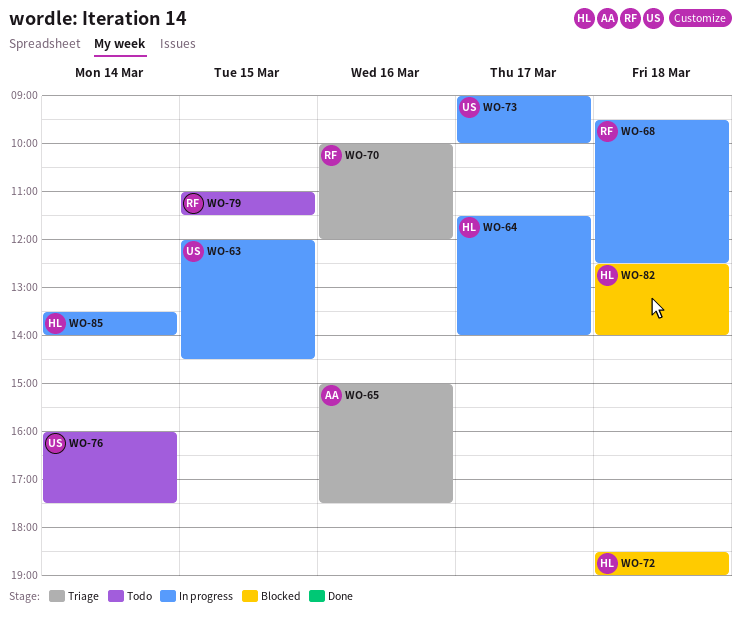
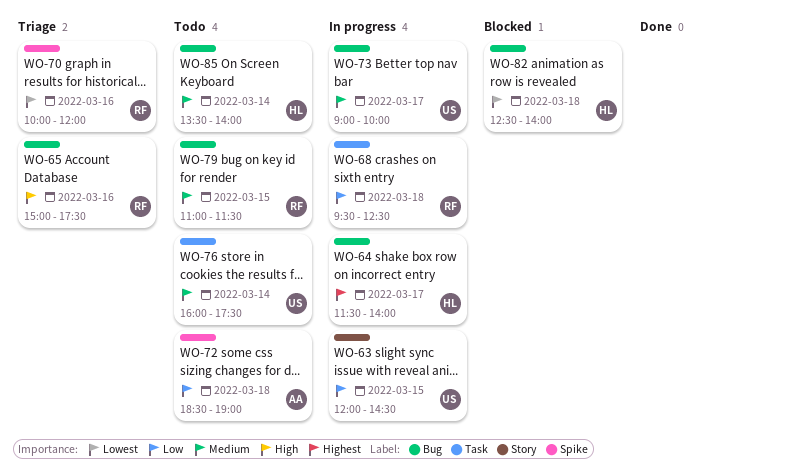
WO-65, owner: AA -> RF
WO-72, status: Blocked -> Todo
WO-72, owner: HL -> AA
WO-85, status: In progress -> Todo

